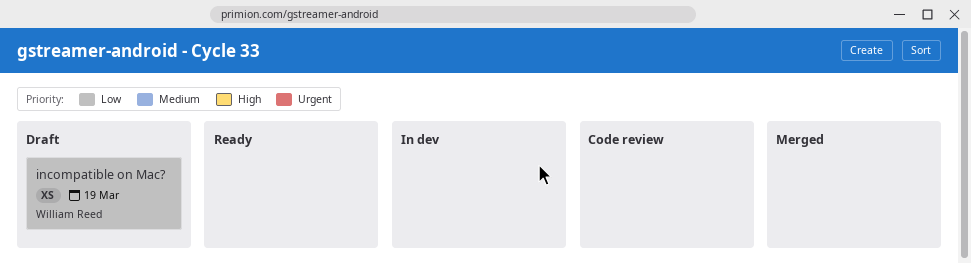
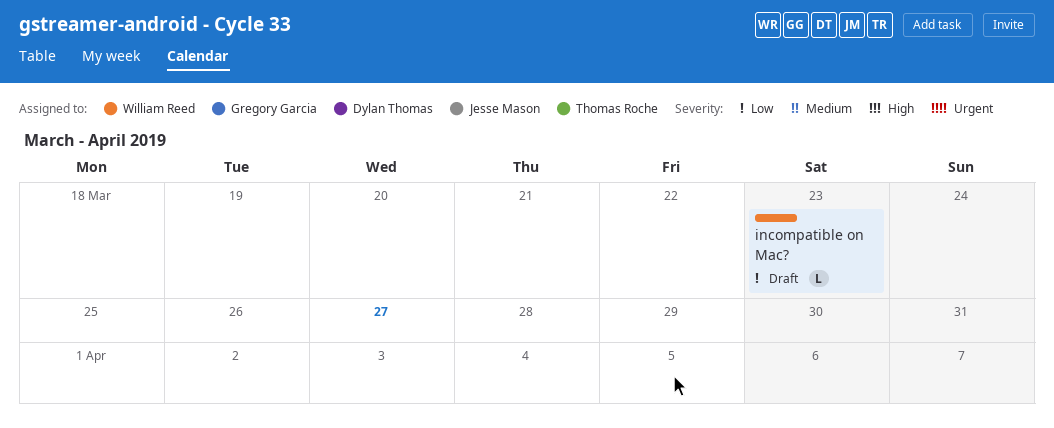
incompatible on Mac?, estimate: XS -> L
incompatible on Mac?, due: Mar 19 -> Mar 23

